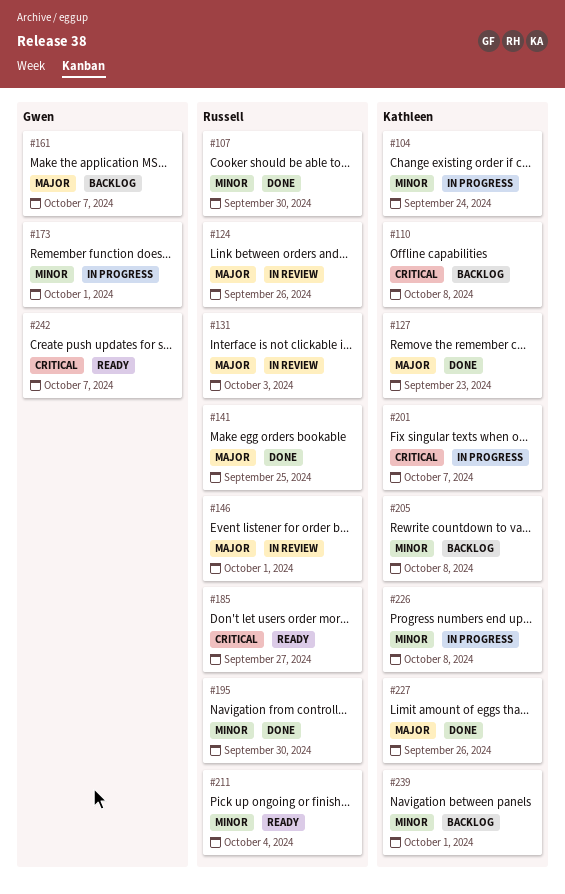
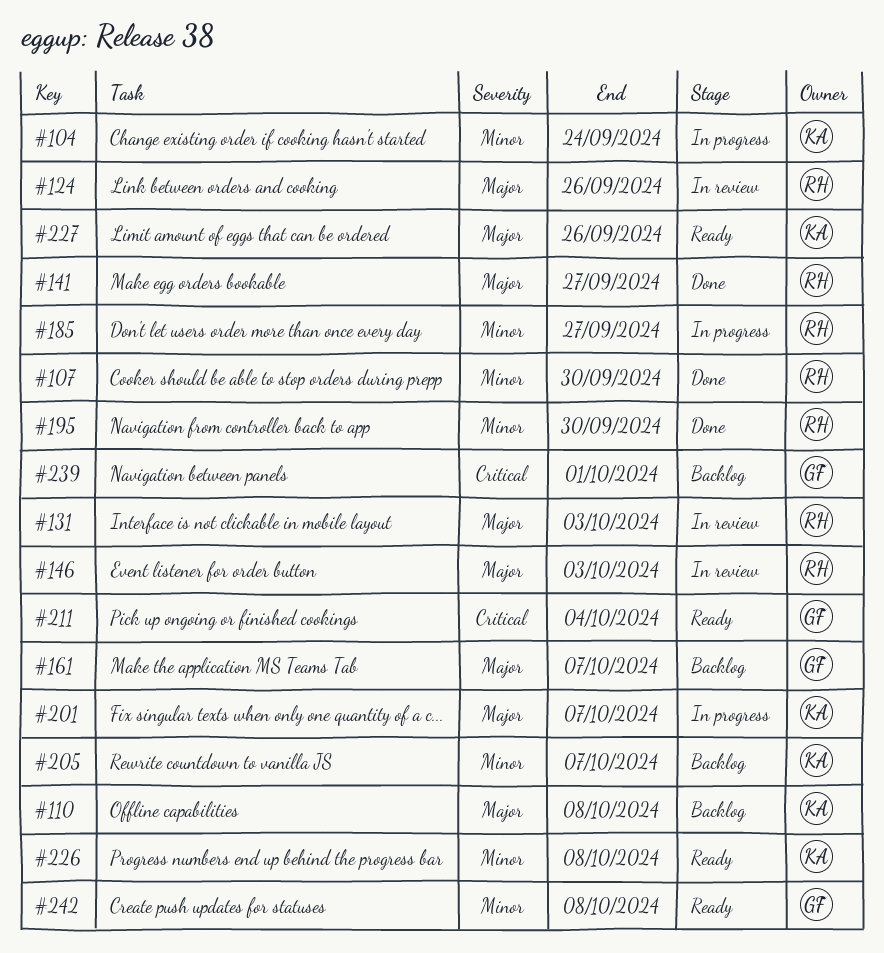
#110, priority: Critical -> Major
#127: present -> none
#141, due: Sep 25 -> Sep 27
#146, due: Oct 1 -> Oct 3
#173: present -> none
#185, status: Ready -> In progress
#185, priority: Critical -> Minor
#201, priority: Critical -> Major
#205, due: Oct 8 -> Oct 7
#211, owner: Russell -> Gwen
#211, priority: Minor -> Critical
#226, status: In progress -> Ready
#227, status: Done -> Ready
#239, owner: Kathleen -> Gwen
#239, priority: Minor -> Critical
#242, priority: Critical -> Minor
#242, due: Oct 7 -> Oct 8

